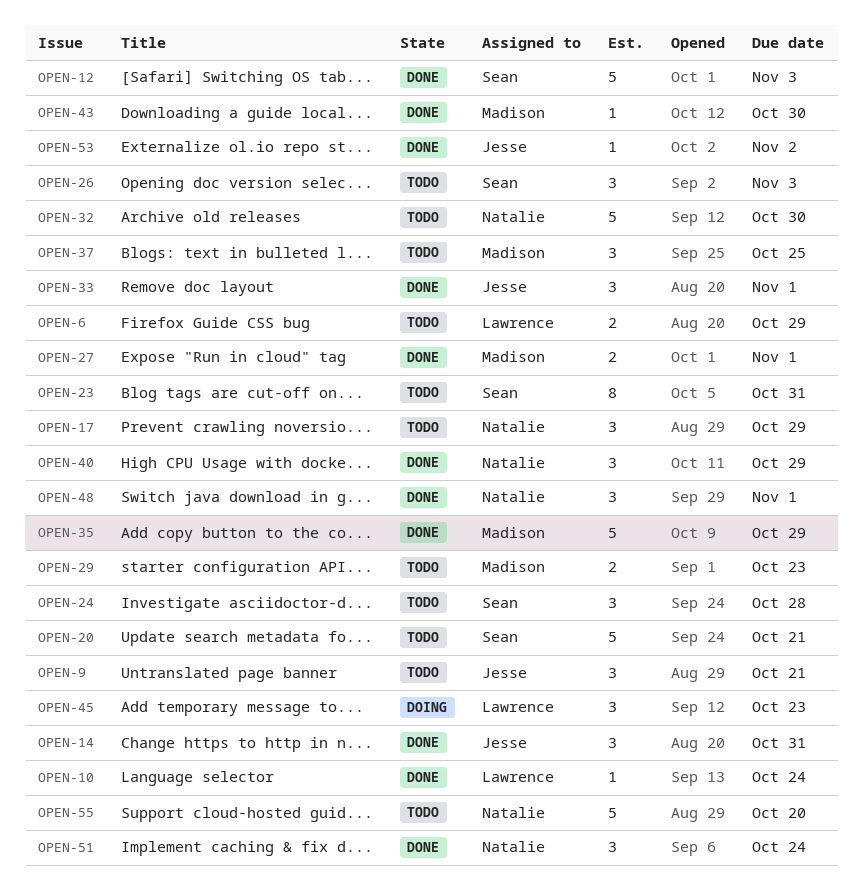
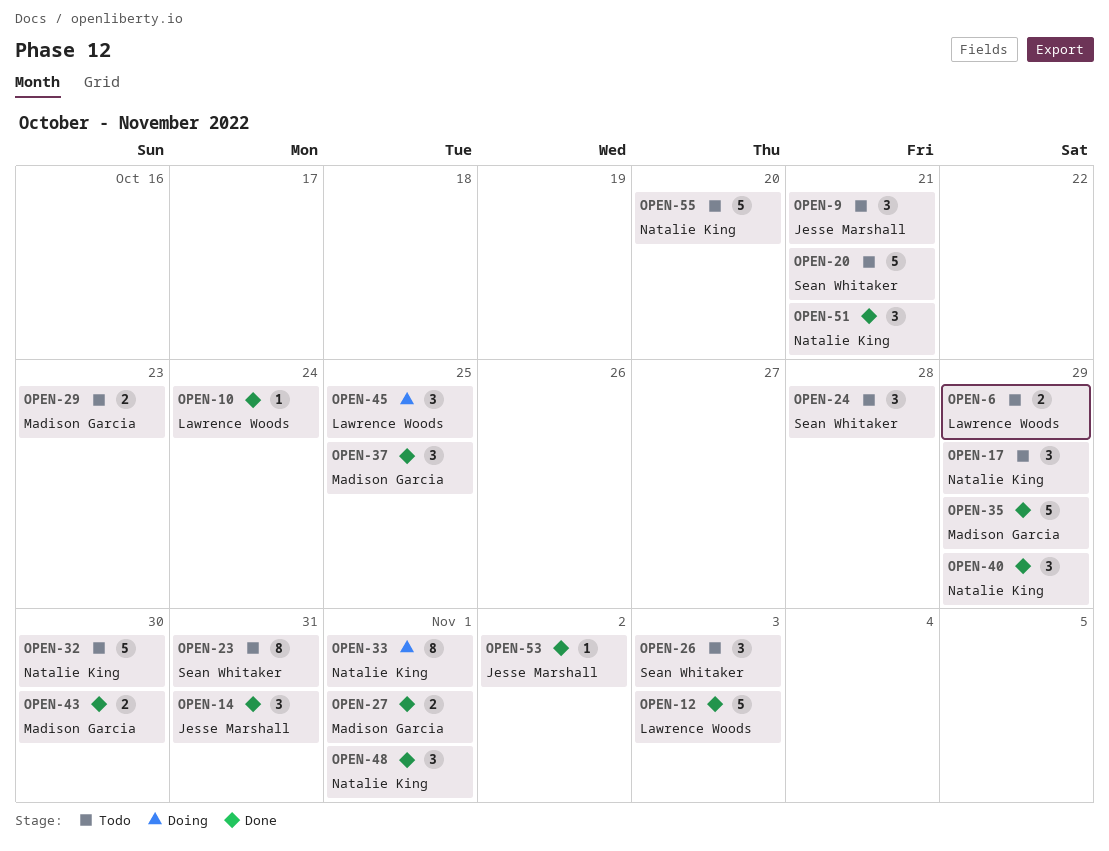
OPEN-12, owner: Sean Whitaker -> Lawrence Woods
OPEN-33, status: Done -> Doing
OPEN-33, owner: Jesse Marshall -> Natalie King
OPEN-33, estimate: 3 -> 8
OPEN-37, status: Todo -> Done
OPEN-43, estimate: 1 -> 2
OPEN-45, due: Oct 23 -> Oct 25
OPEN-51, due: Oct 24 -> Oct 21

